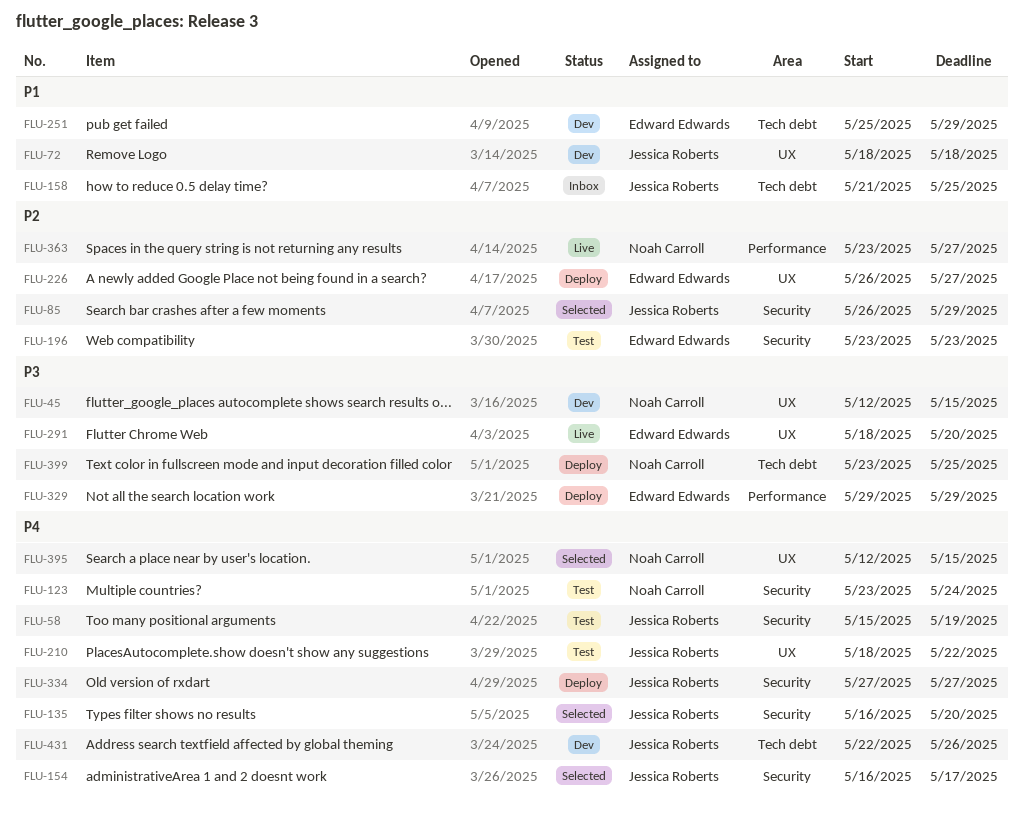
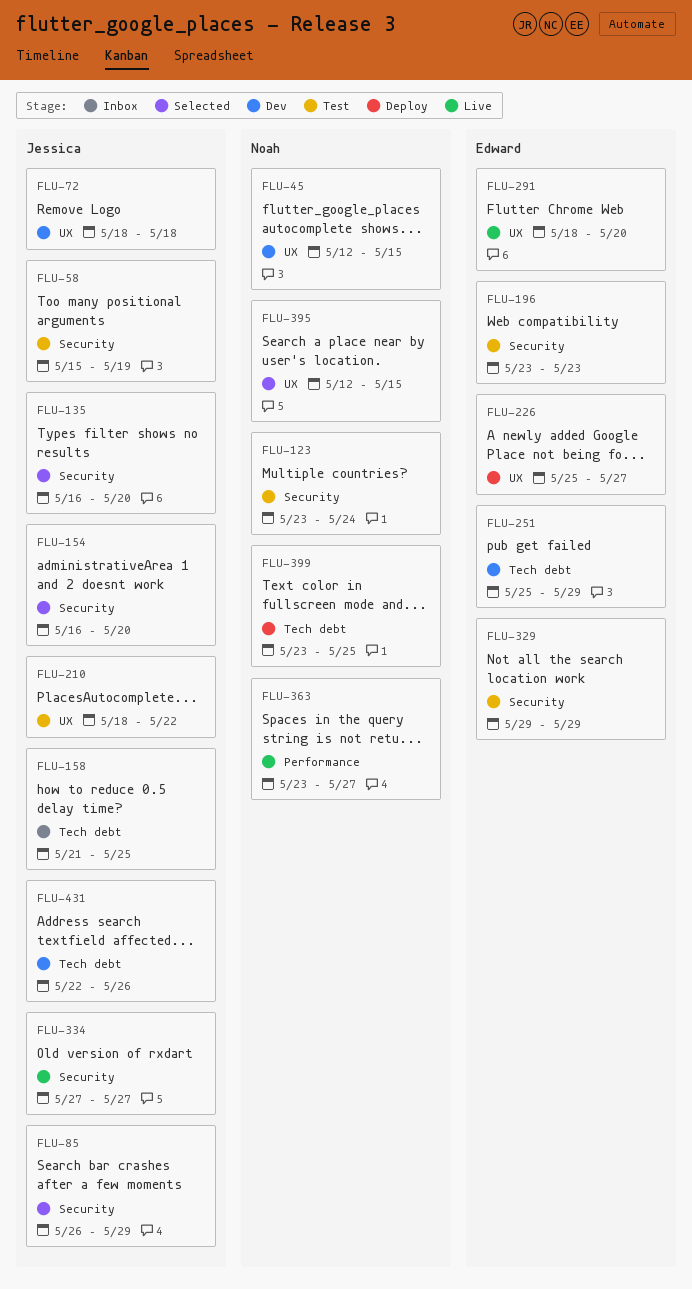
FLU-154, due: May 17 -> May 20
FLU-226, start: May 26 -> May 25
FLU-329, status: Deploy -> Test
FLU-329, label: Performance -> Security
FLU-334, status: Deploy -> Live

